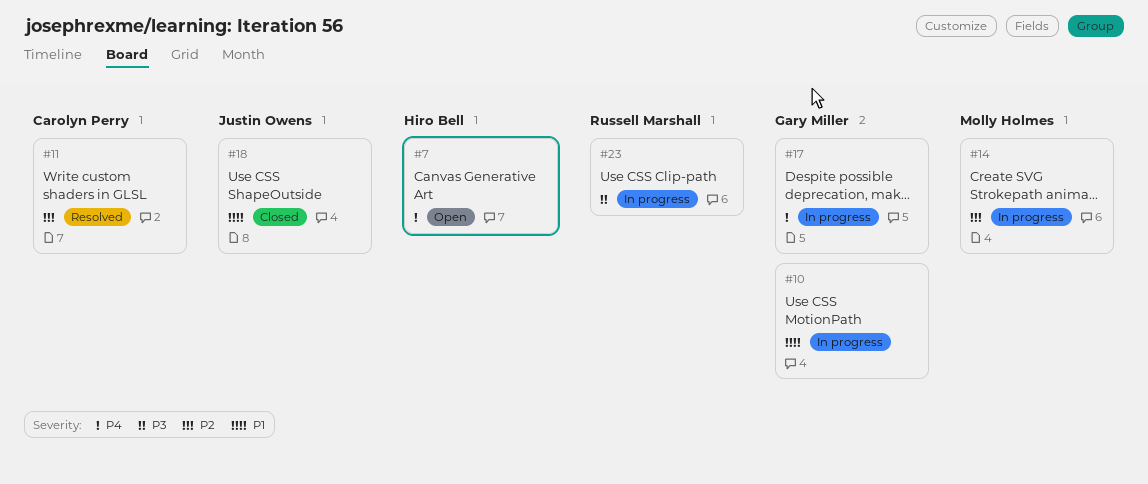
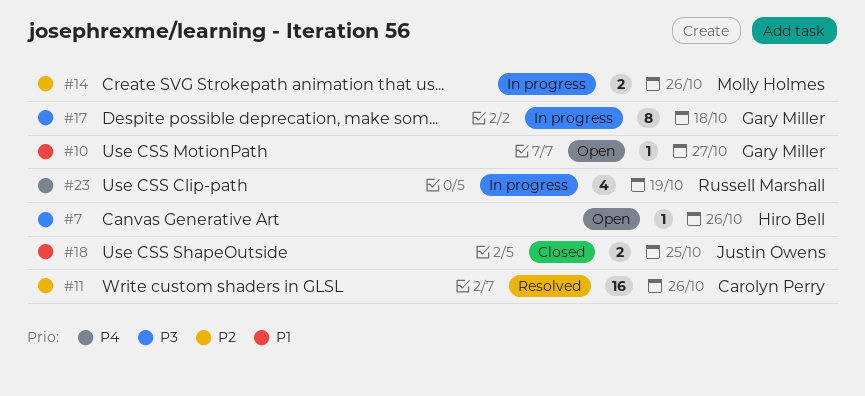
#7, priority: P4 -> P3
#10, status: In progress -> Open
#17, priority: P4 -> P3
#23, priority: P3 -> P4

